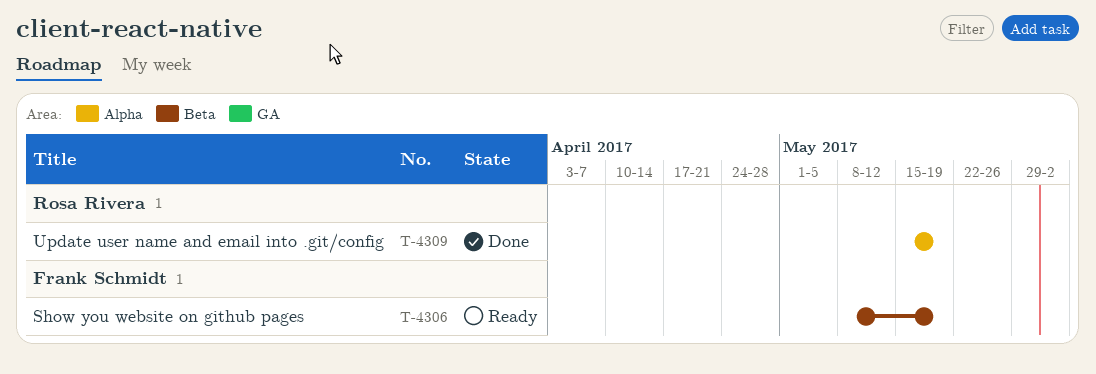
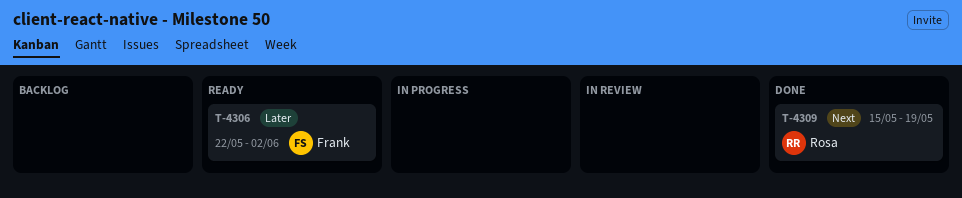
T-4306, start: May 8 -> May 22
T-4306, due: May 19 -> Jun 2

